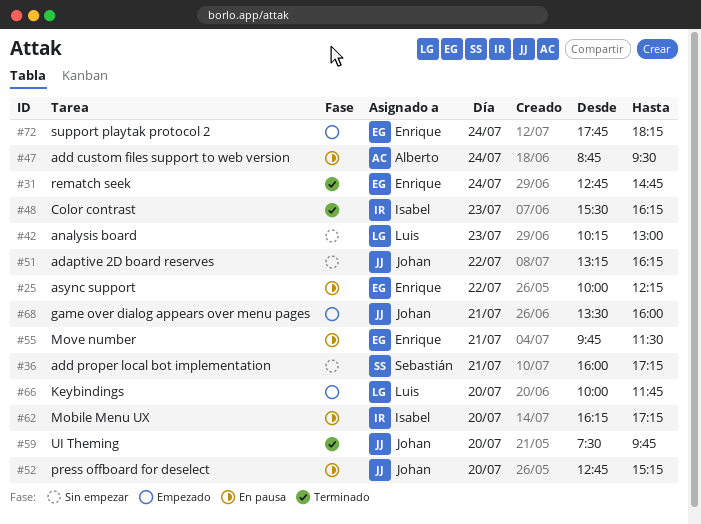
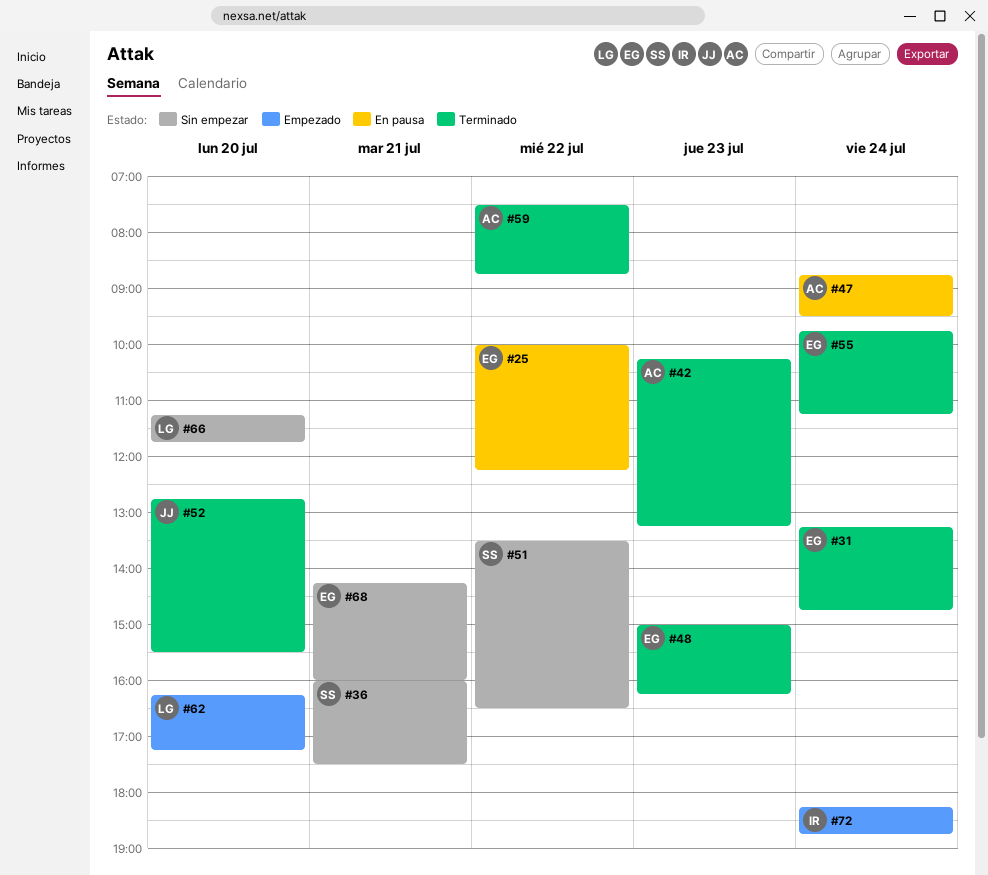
#31, begins: 12:45 -> 13:15
#36, ends: 17:15 -> 17:30
#42, status: Sin empezar -> Terminado
#42, owner: Luis -> Alberto
#42, ends: 13:00 -> 13:15
#48, owner: Isabel -> Enrique
#48, begins: 15:30 -> 15:00
#51, owner: Johan -> Sebastián
#51, begins: 13:15 -> 13:30
#51, ends: 16:15 -> 16:30
#52, status: En pausa -> Terminado
#52, ends: 15:15 -> 15:30
#55, status: En pausa -> Terminado
#55, day: Jul 21 -> Jul 24
#55, ends: 11:30 -> 11:15
#59, owner: Johan -> Alberto
#59, day: Jul 20 -> Jul 22
#59, ends: 09:45 -> 08:45
#62, status: En pausa -> Empezado
#62, owner: Isabel -> Luis
#66, status: Empezado -> Sin empezar
#66, begins: 10:00 -> 11:15
#68, status: Empezado -> Sin empezar
#68, owner: Johan -> Enrique
#68, begins: 13:30 -> 14:15
#72, owner: Enrique -> Isabel
#72, begins: 17:45 -> 18:15
#72, ends: 18:15 -> 18:45

